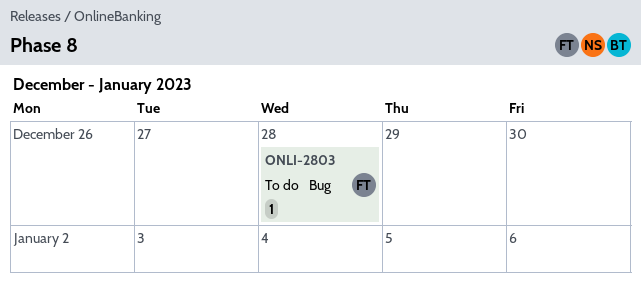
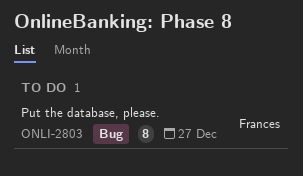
ONLI-2803, estimate: 1 -> 8
ONLI-2803, due: Dec 28 -> Dec 27

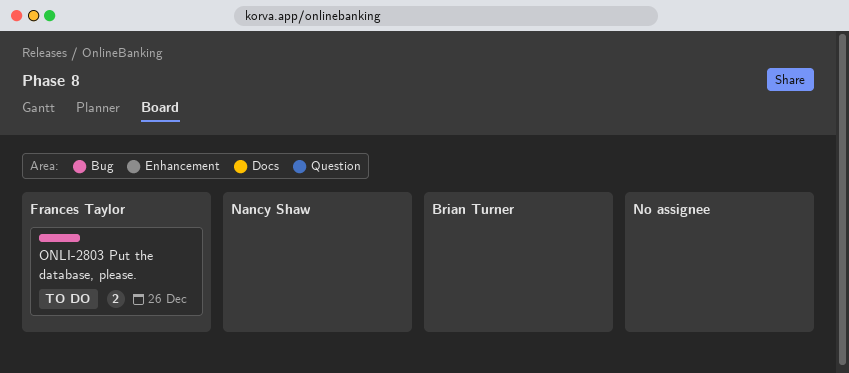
ONLI-2803, estimate: 8 -> 2
ONLI-2803, due: Dec 27 -> Dec 26

